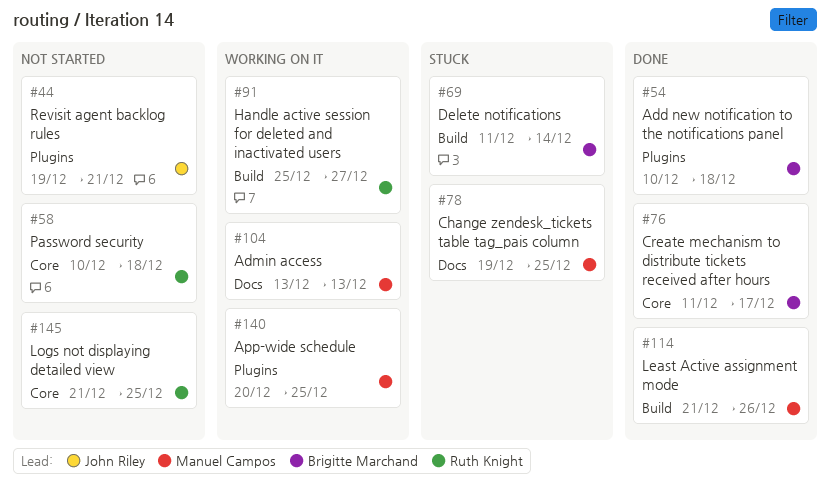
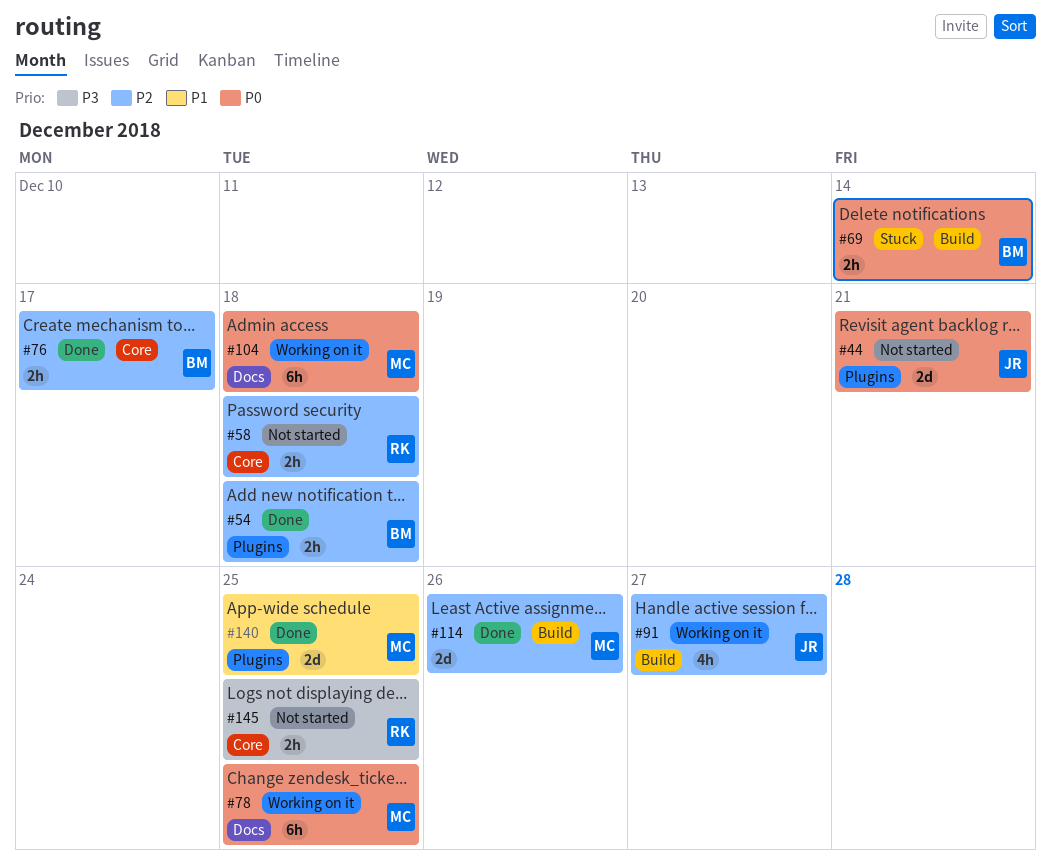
#78, status: Stuck -> Working on it
#91, owner: Ruth Knight -> John Riley
#104, due: Dec 13 -> Dec 18
#140, status: Working on it -> Done

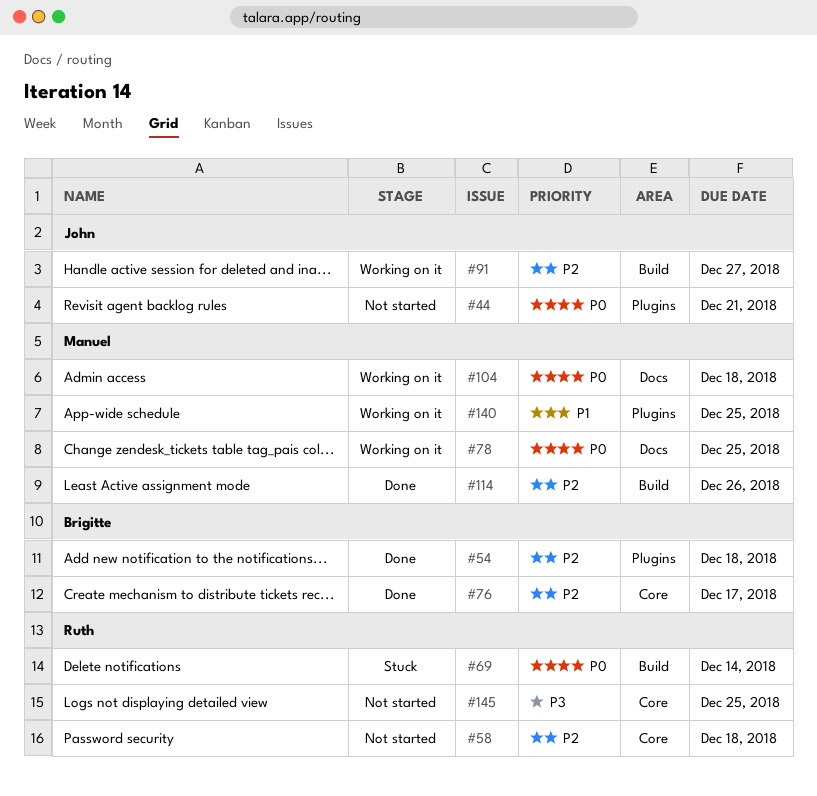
#69, owner: Brigitte -> Ruth
#140, status: Done -> Working on it

